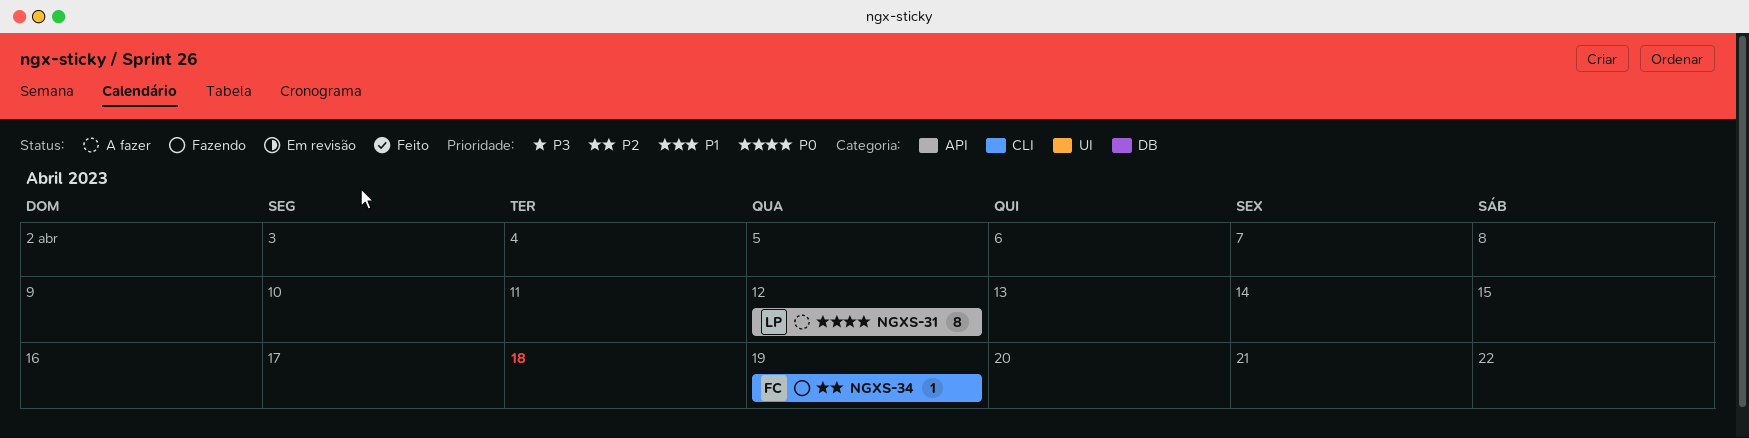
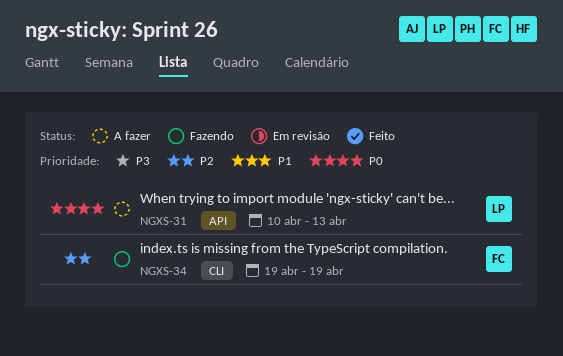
NGXS-31, start: Apr 12 -> Apr 10
NGXS-31, due: Apr 12 -> Apr 13

